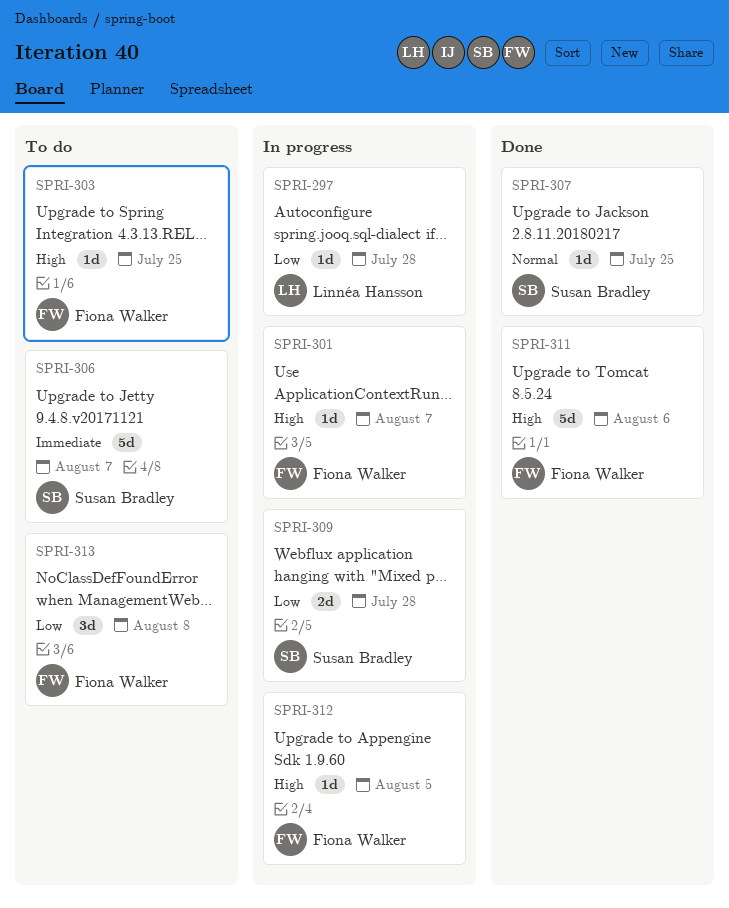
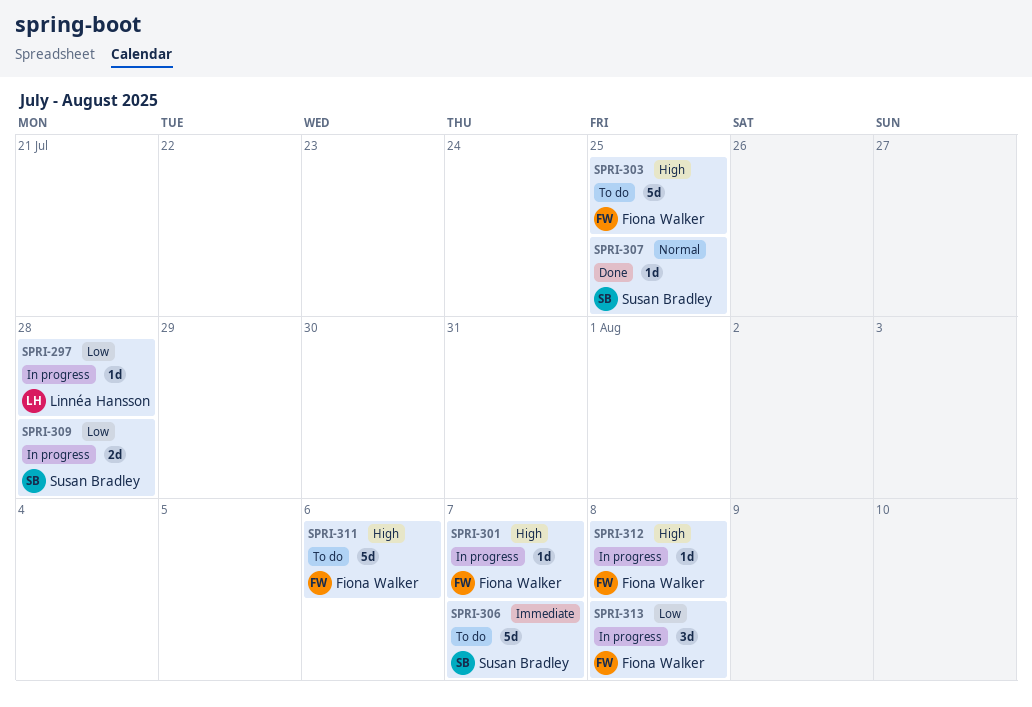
SPRI-303, estimate: 1d -> 5d
SPRI-311, status: Done -> To do
SPRI-312, due: Aug 5 -> Aug 8
SPRI-313, status: To do -> In progress

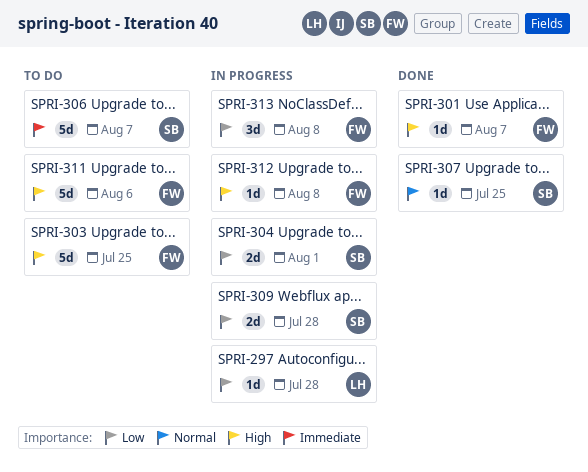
SPRI-301, status: In progress -> Done
SPRI-304: none -> present

